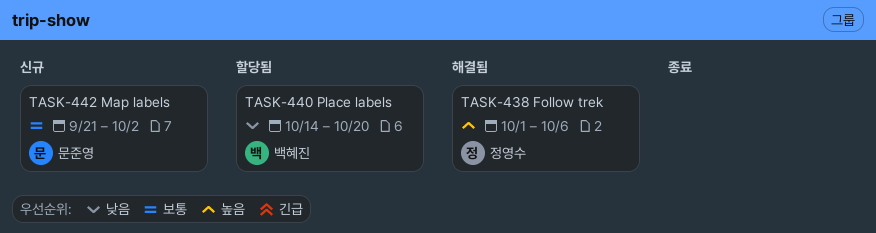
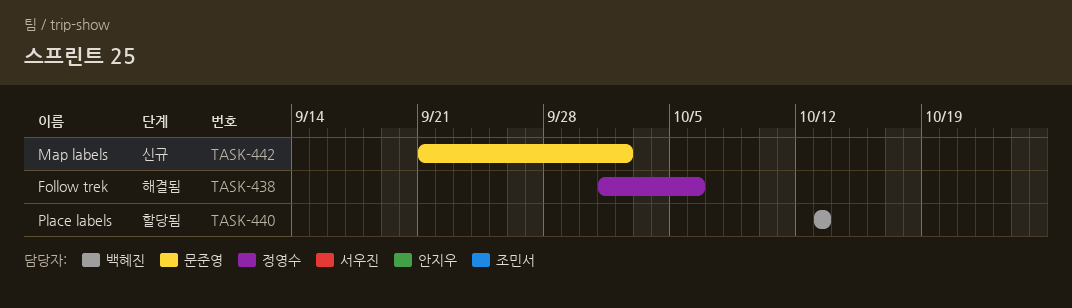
TASK-440, start: Oct 14 -> Oct 13
TASK-440, due: Oct 20 -> Oct 13

